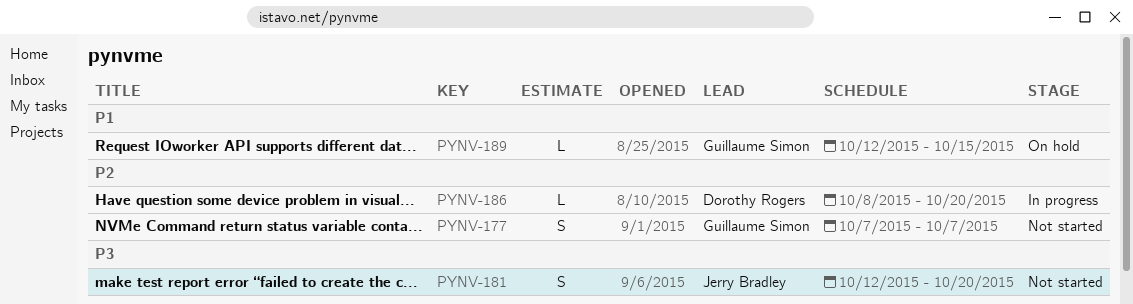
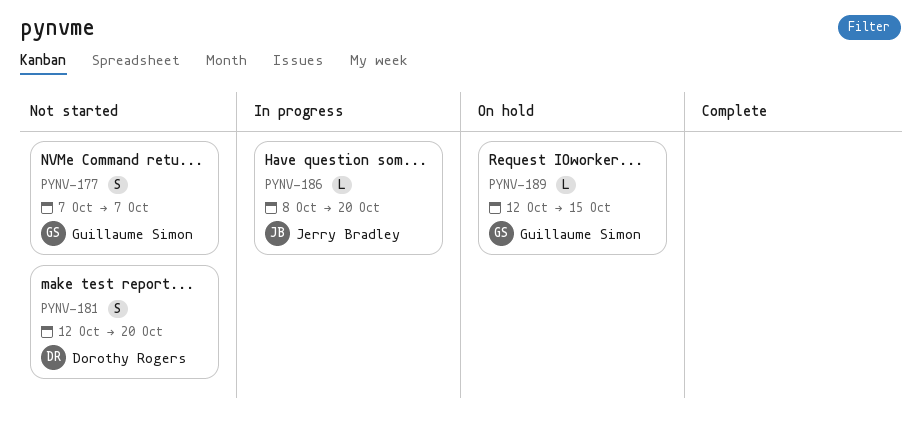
PYNV-181, owner: Jerry Bradley -> Dorothy Rogers
PYNV-186, owner: Dorothy Rogers -> Jerry Bradley

